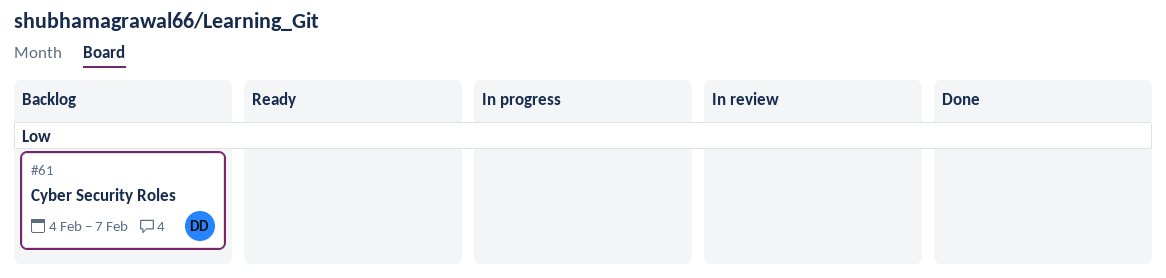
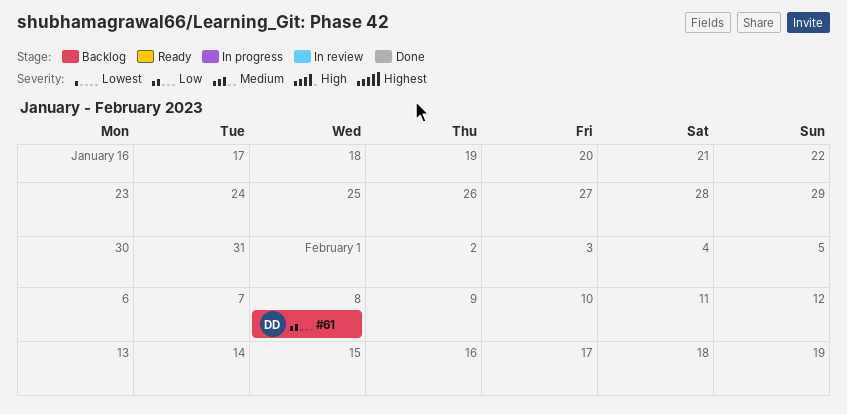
#61, start: Feb 4 -> Feb 8
#61, due: Feb 7 -> Feb 8

